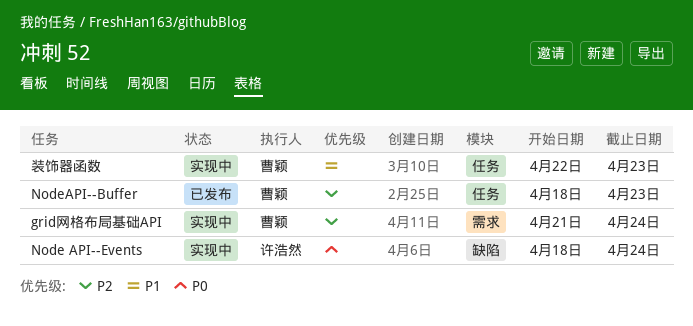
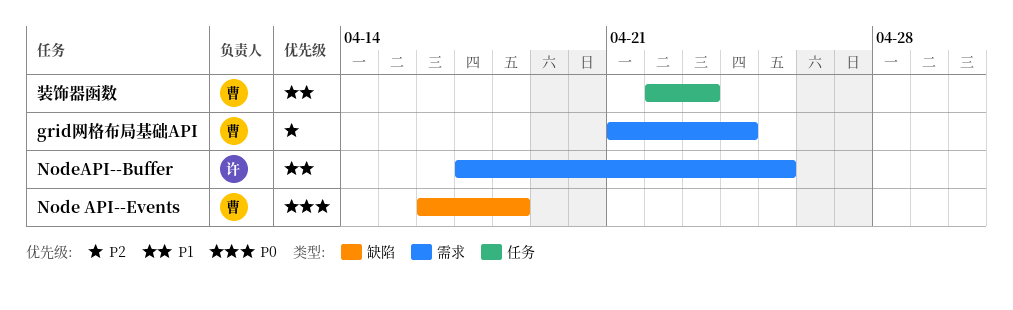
Node API--Events, owner: 许浩然 -> 曹颖
Node API--Events, start: Apr 18 -> Apr 16
Node API--Events, due: Apr 24 -> Apr 18
NodeAPI--Buffer, owner: 曹颖 -> 许浩然
NodeAPI--Buffer, priority: P2 -> P1
NodeAPI--Buffer, label: 任务 -> 需求
NodeAPI--Buffer, start: Apr 18 -> Apr 17
NodeAPI--Buffer, due: Apr 23 -> Apr 25

